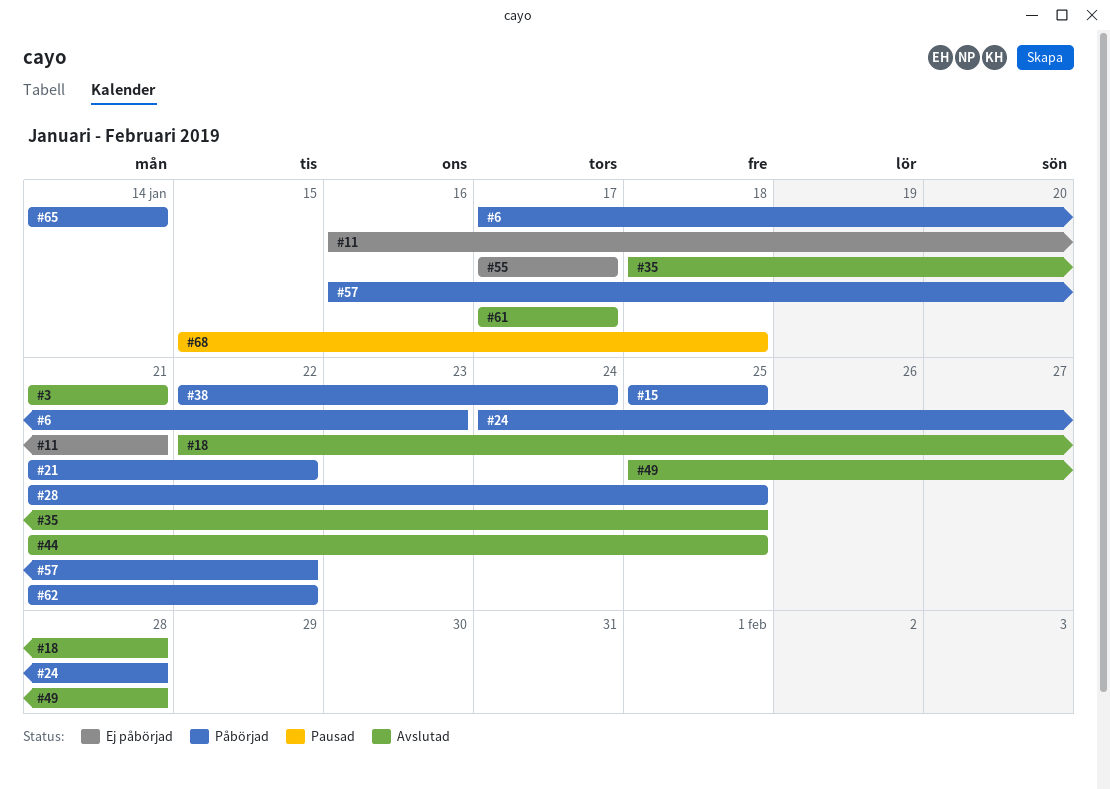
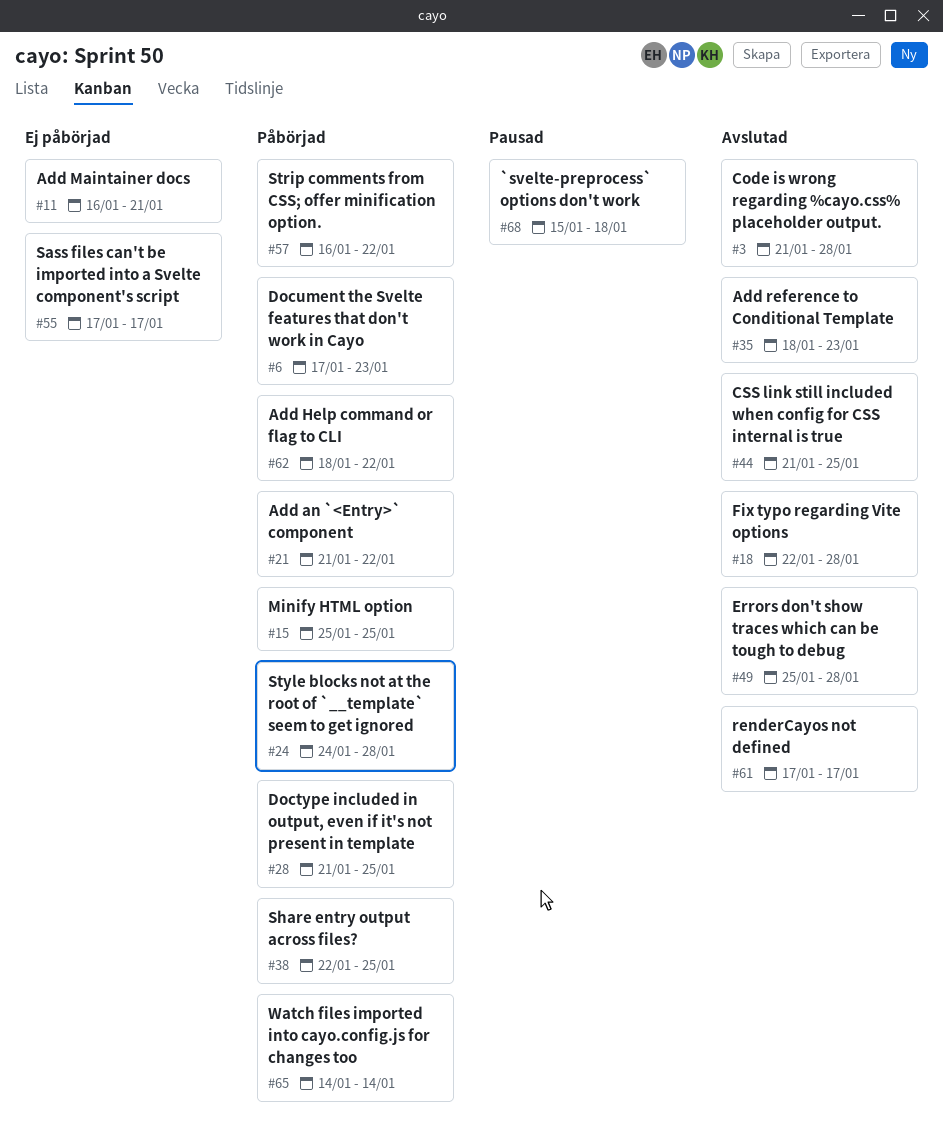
#3, due: Jan 21 -> Jan 28
#35, due: Jan 25 -> Jan 23
#38, due: Jan 24 -> Jan 25
#62, start: Jan 21 -> Jan 18

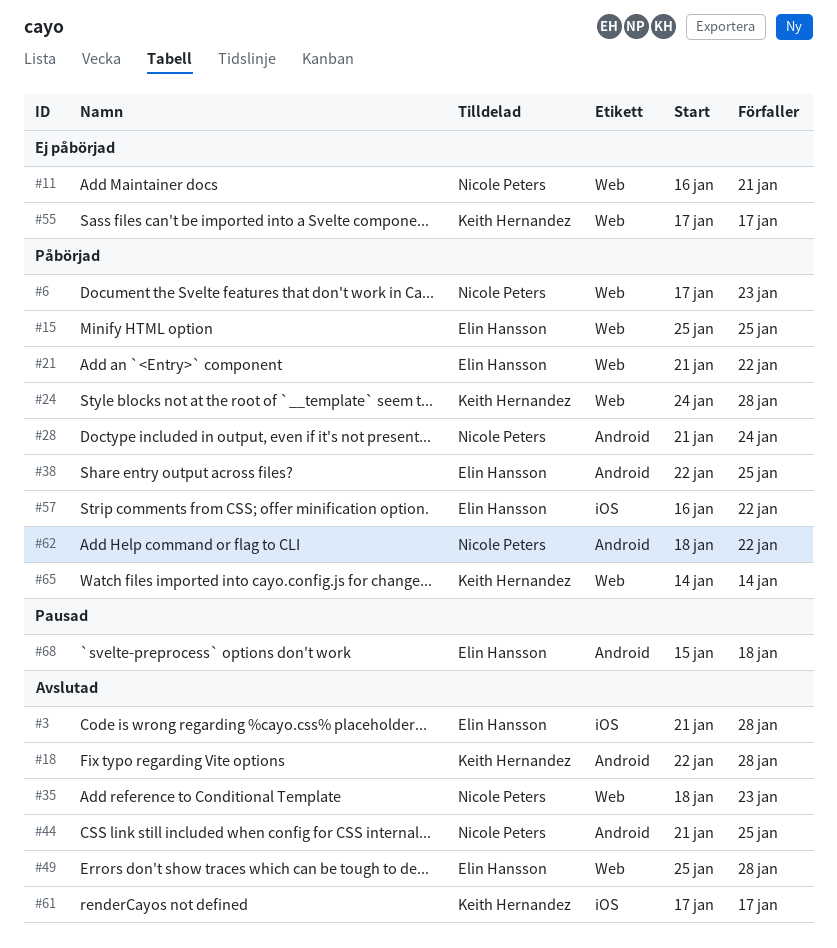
#28, due: Jan 25 -> Jan 24

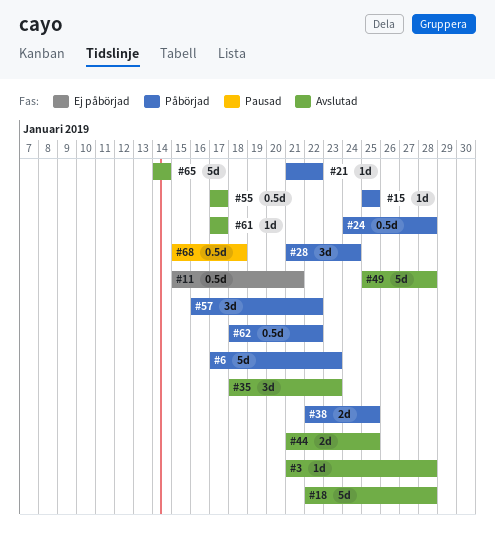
#11, start: Jan 16 -> Jan 15
#55, status: Ej påbörjad -> Avslutad
#65, status: Påbörjad -> Avslutad

